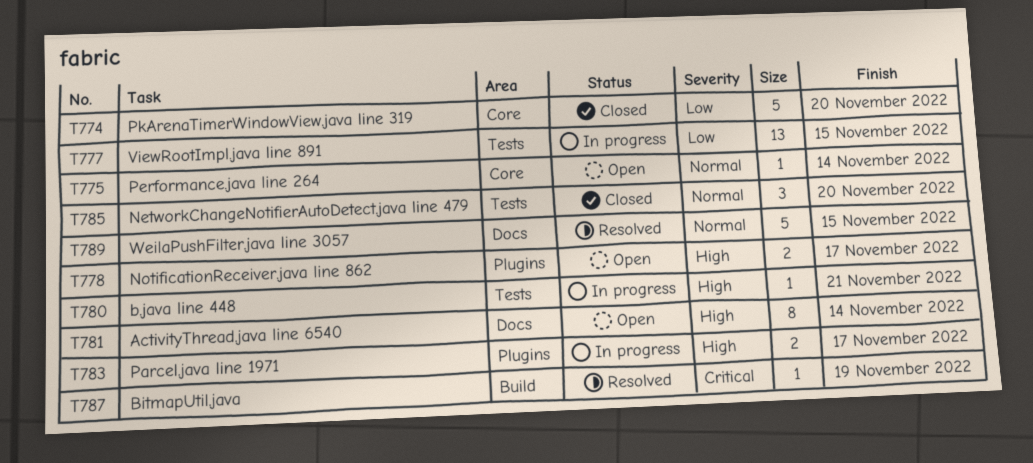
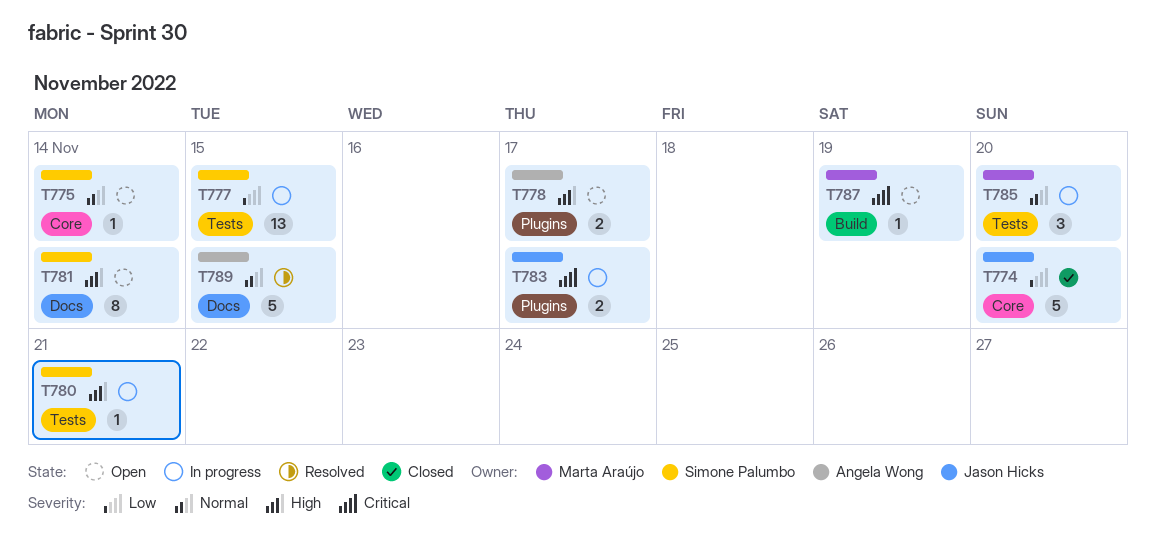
T783, priority: High -> Critical
T785, status: Closed -> In progress
T787, status: Resolved -> Open

